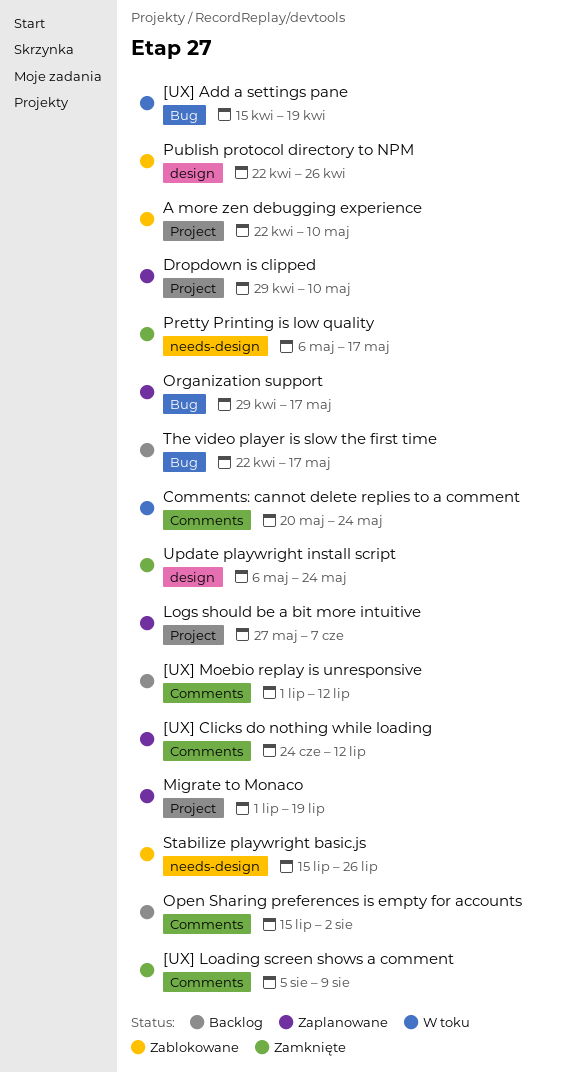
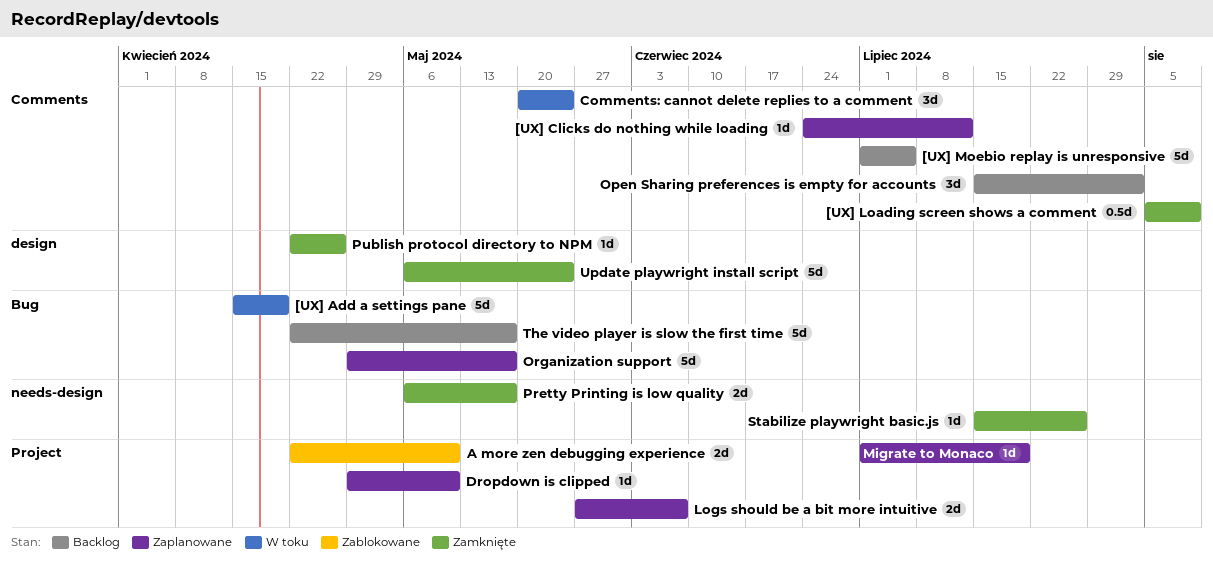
[UX] Moebio replay is unresponsive, due: Jul 12 -> Jul 5
Publish protocol directory to NPM, status: Zablokowane -> Zamknięte
Stabilize playwright basic.js, status: Zablokowane -> Zamknięte

